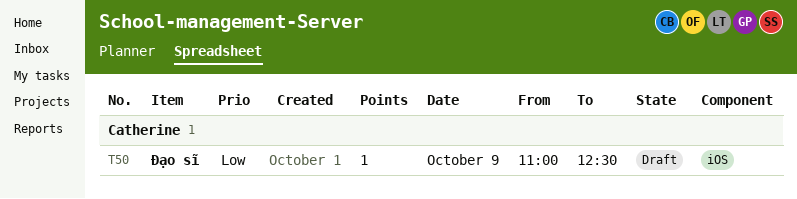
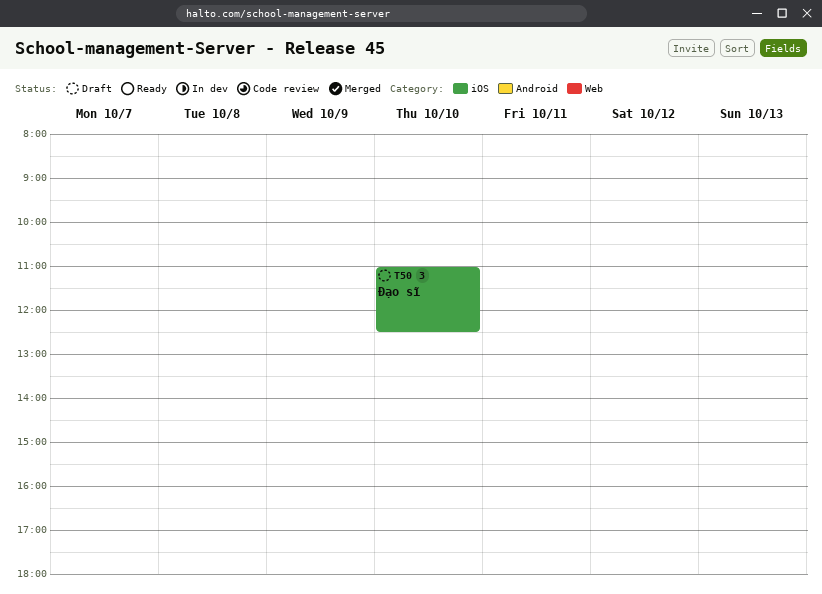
T50, estimate: 1 -> 3
T50, day: Oct 9 -> Oct 10

